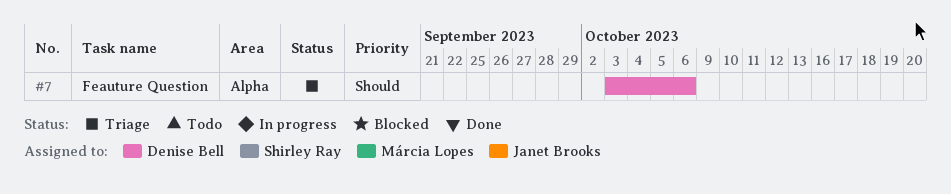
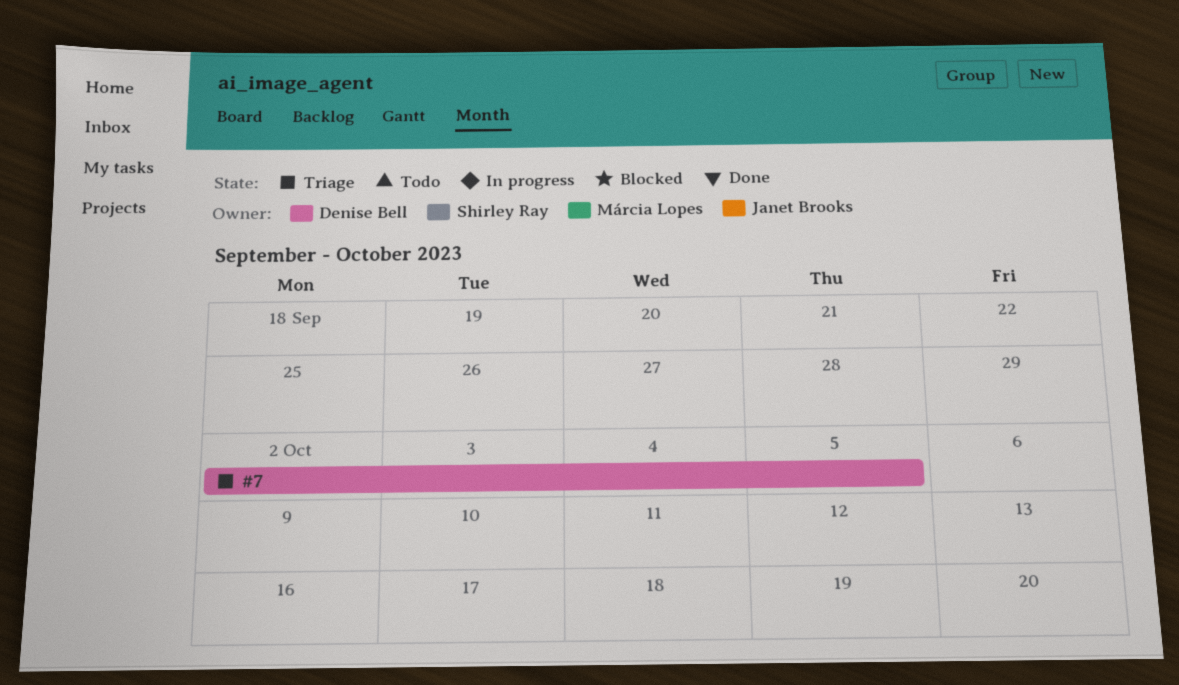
#7, start: Oct 3 -> Oct 2
#7, due: Oct 6 -> Oct 5

